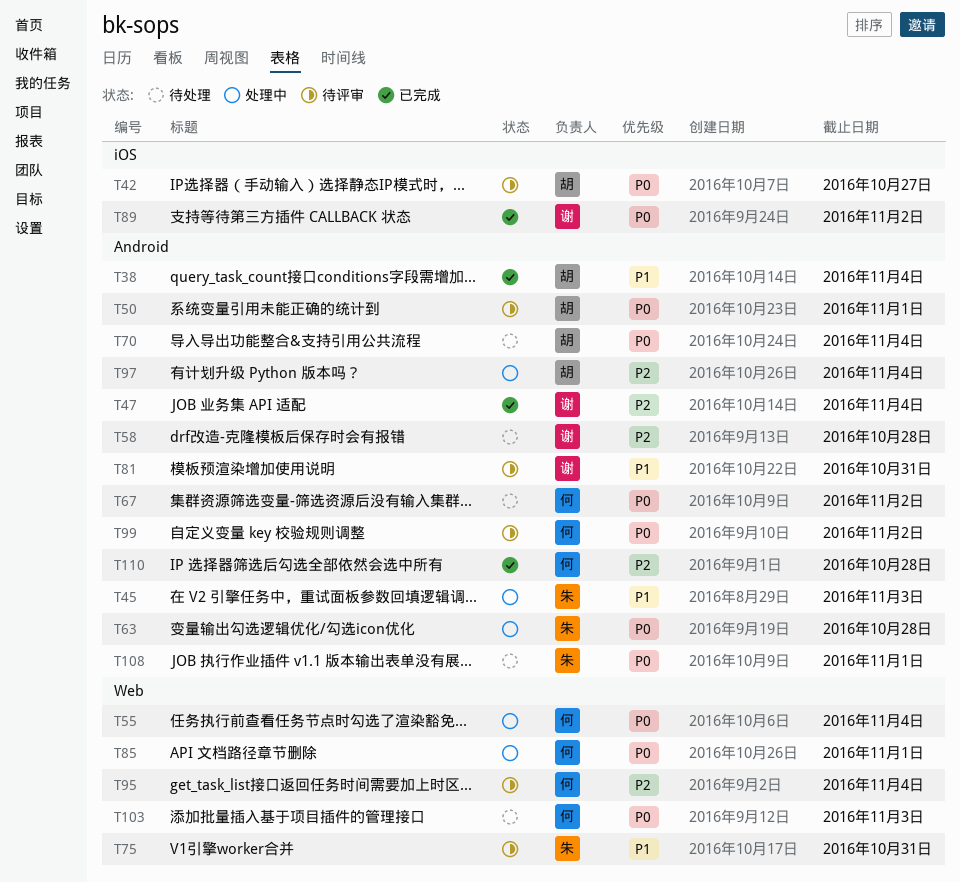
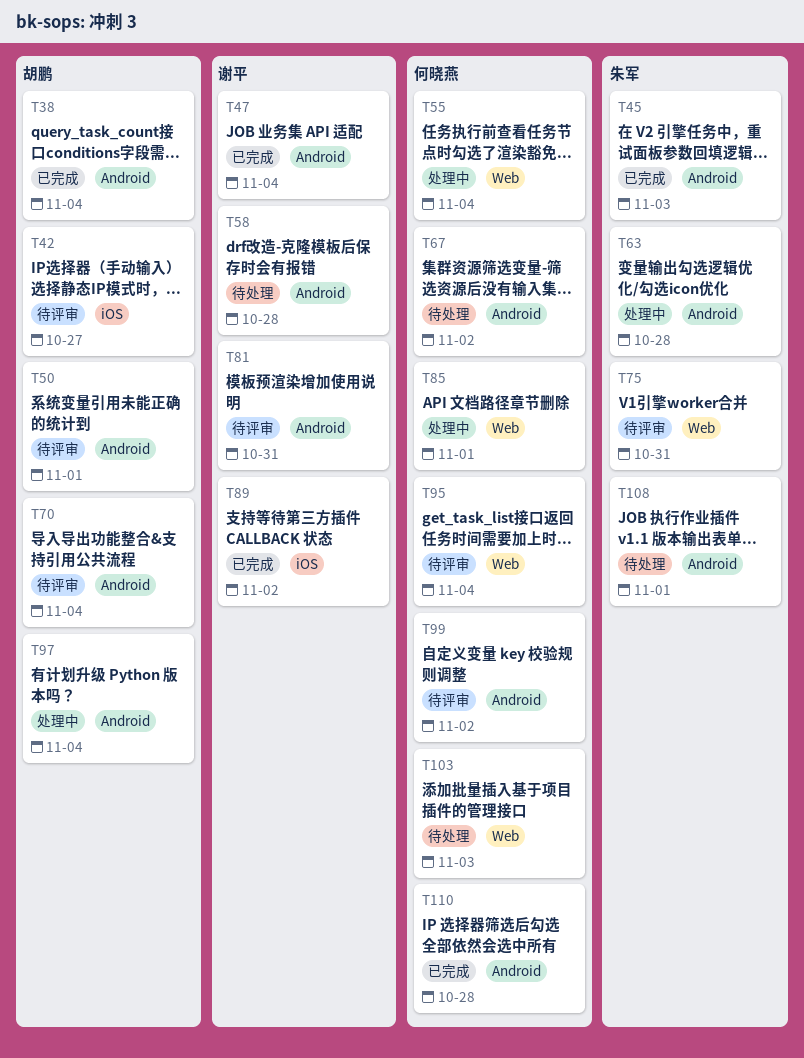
T45, status: 处理中 -> 已完成
T70, status: 待处理 -> 待评审

